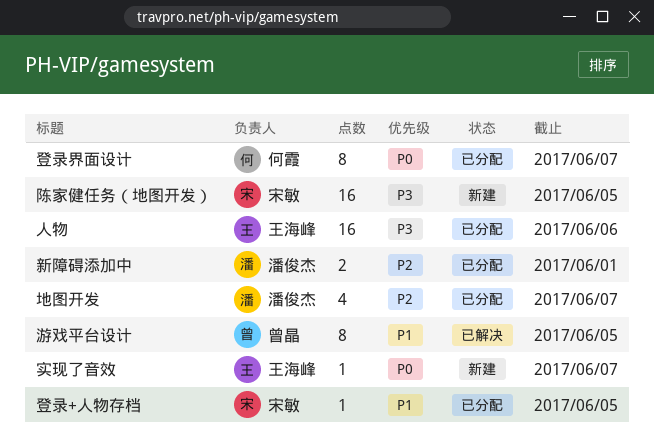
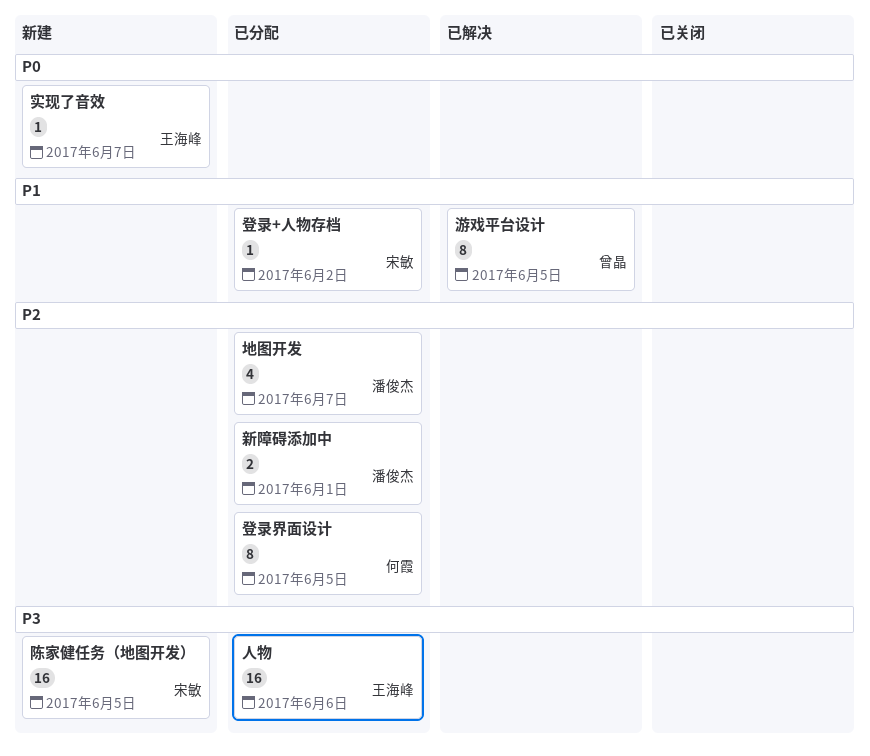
登录+人物存档, due: Jun 5 -> Jun 2
登录界面设计, priority: P0 -> P2
登录界面设计, due: Jun 7 -> Jun 5

